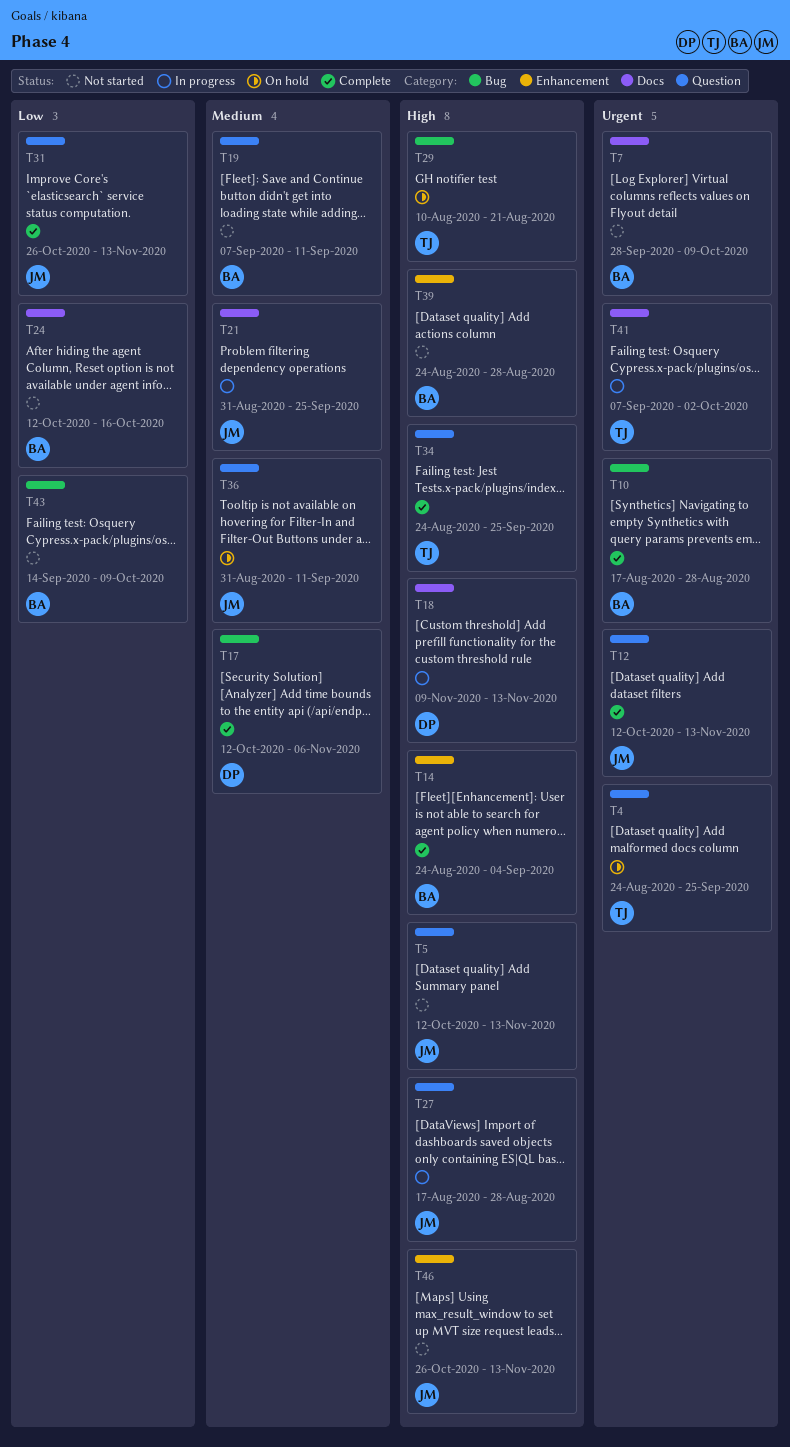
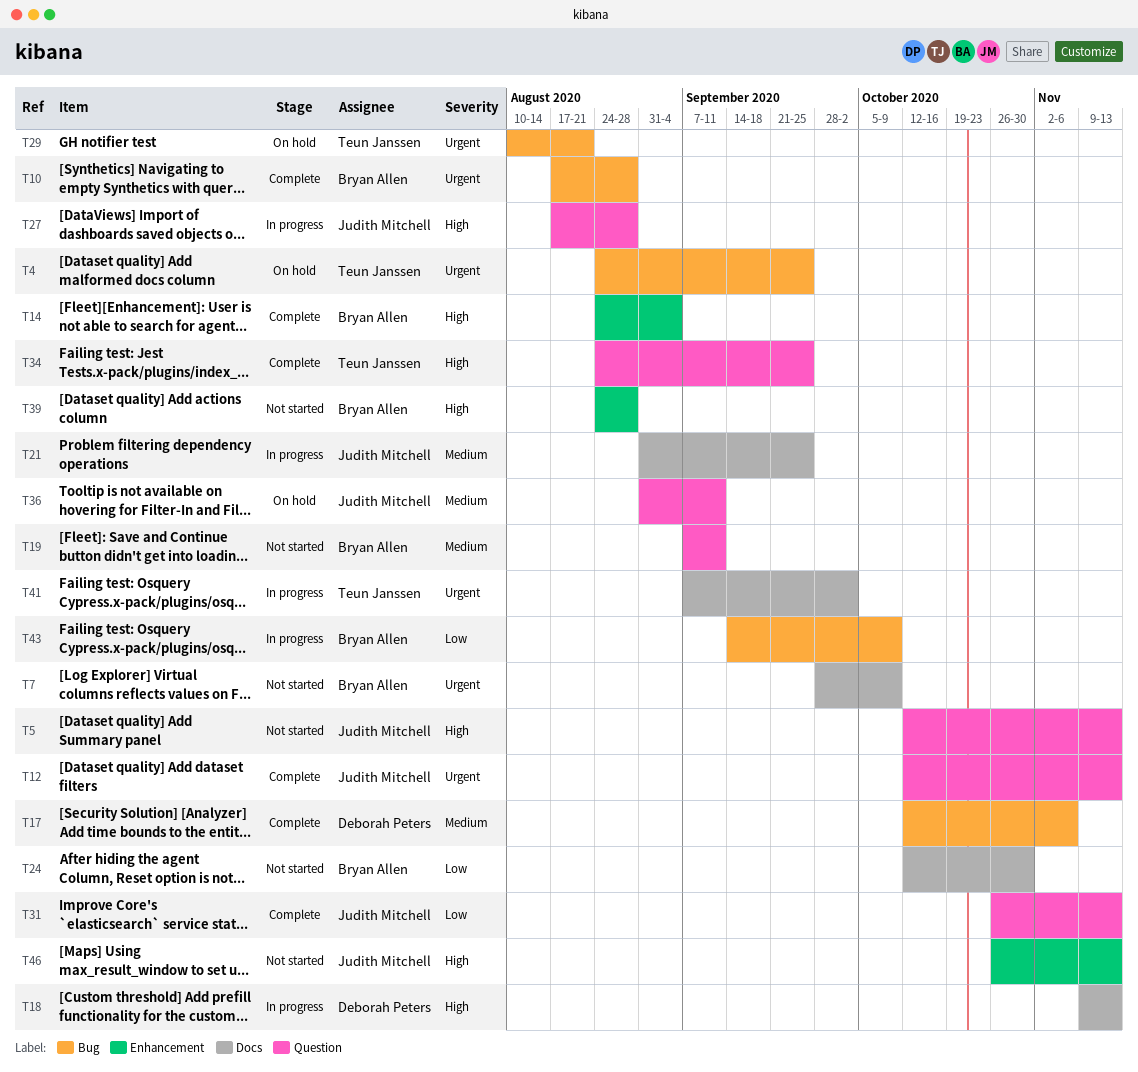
T4, label: Question -> Bug
T24, due: Oct 16 -> Oct 30
T29, priority: High -> Urgent
T43, status: Not started -> In progress

